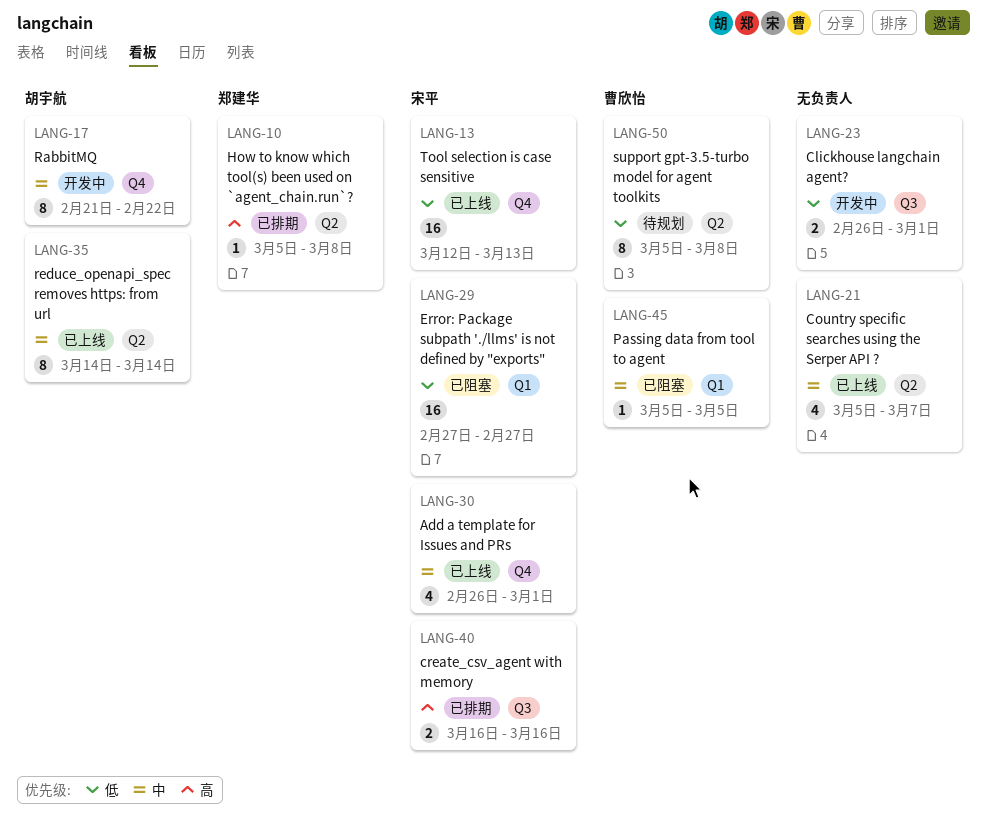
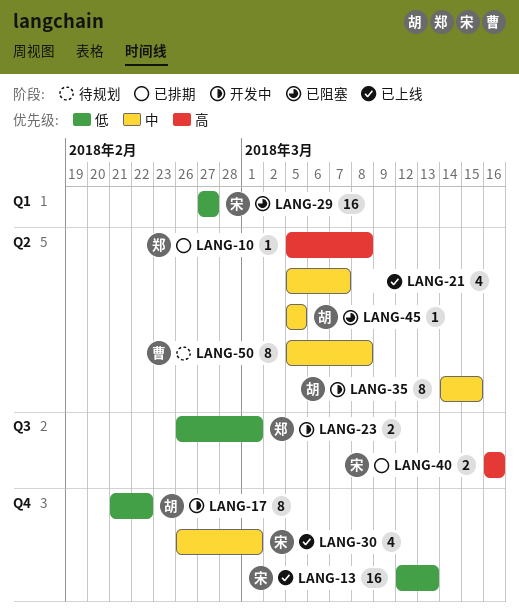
LANG-17, priority: 中 -> 低
LANG-23, owner: none -> 郑建华
LANG-35, status: 已上线 -> 开发中
LANG-35, due: Mar 14 -> Mar 15
LANG-45, owner: 曹欣怡 -> 胡宇航
LANG-45, label: Q1 -> Q2
LANG-50, priority: 低 -> 中

